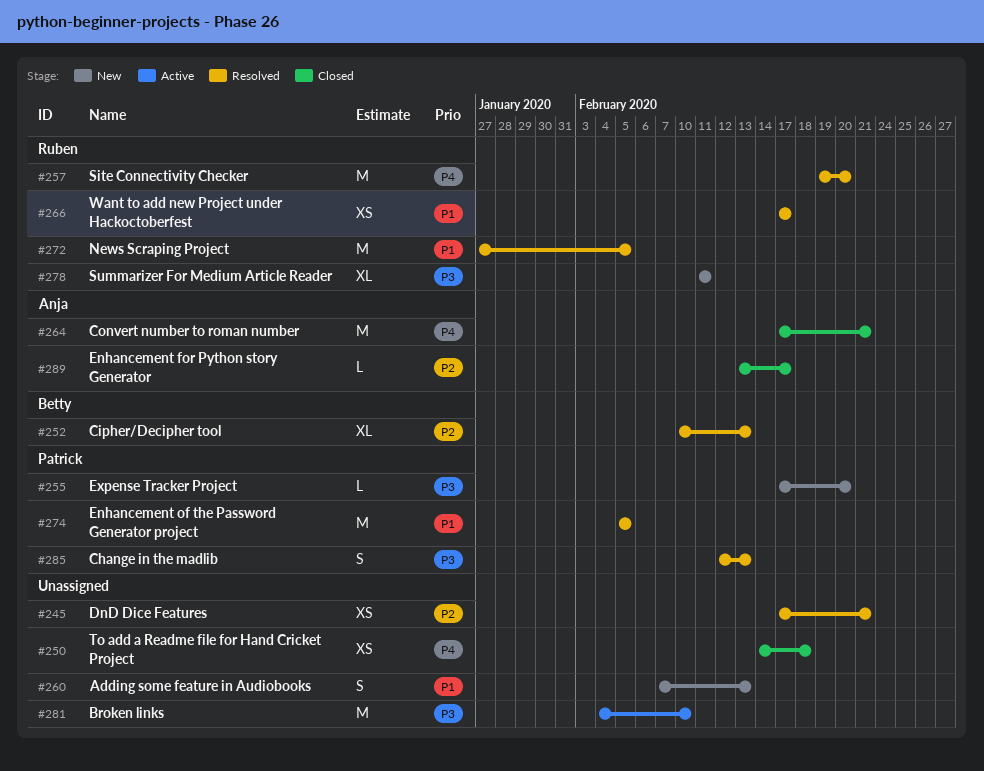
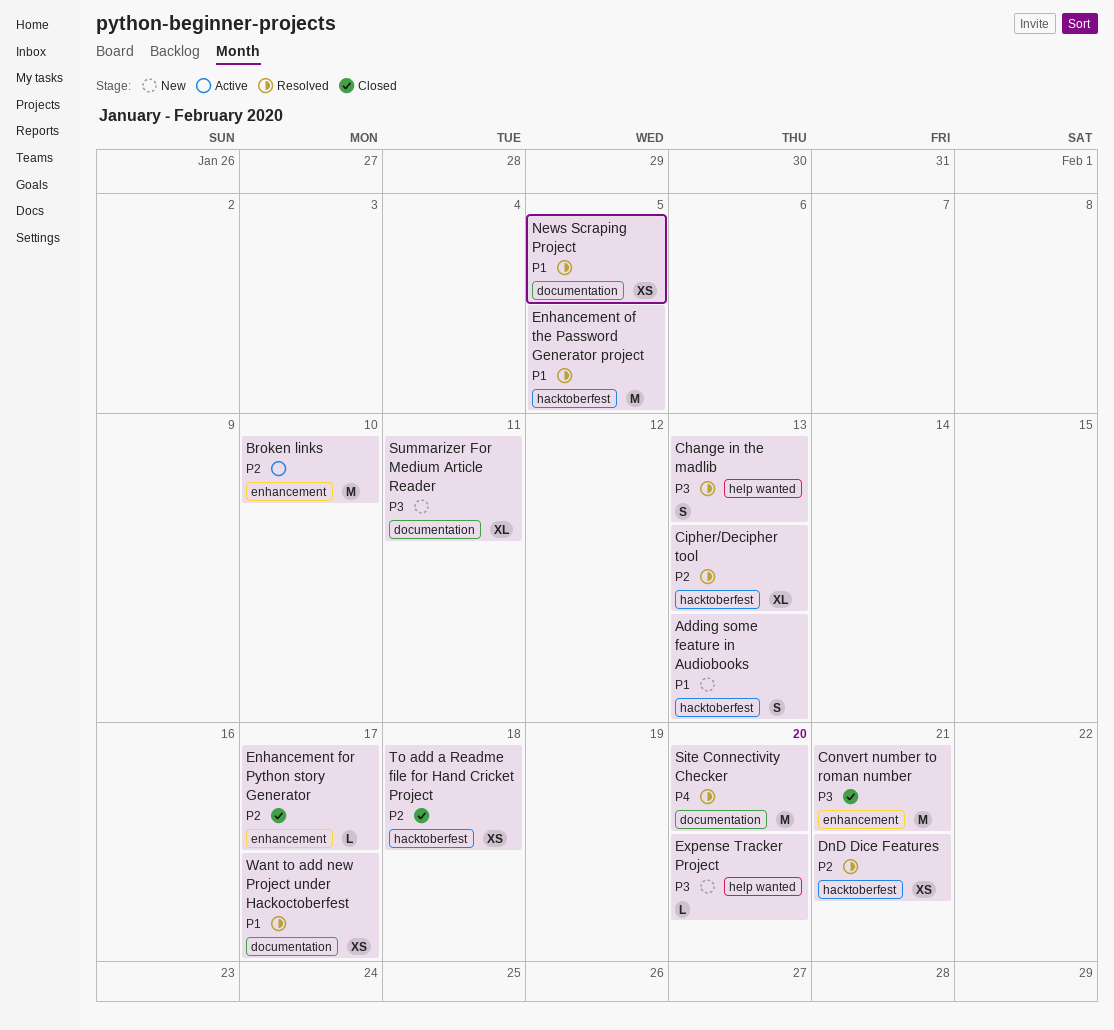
Broken links, priority: P3 -> P2
Convert number to roman number, priority: P4 -> P3
News Scraping Project, estimate: M -> XS
To add a Readme file for Hand Cricket Project, priority: P4 -> P2

